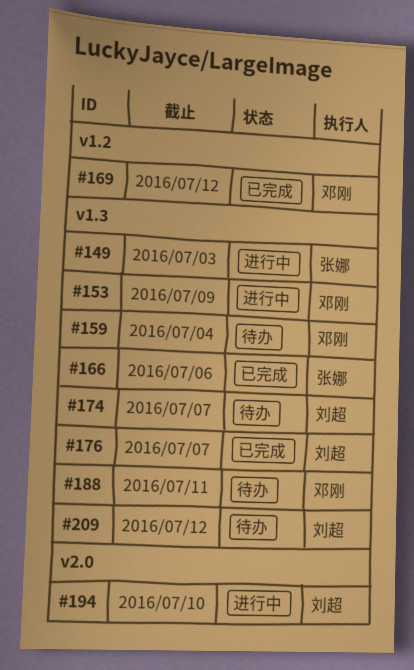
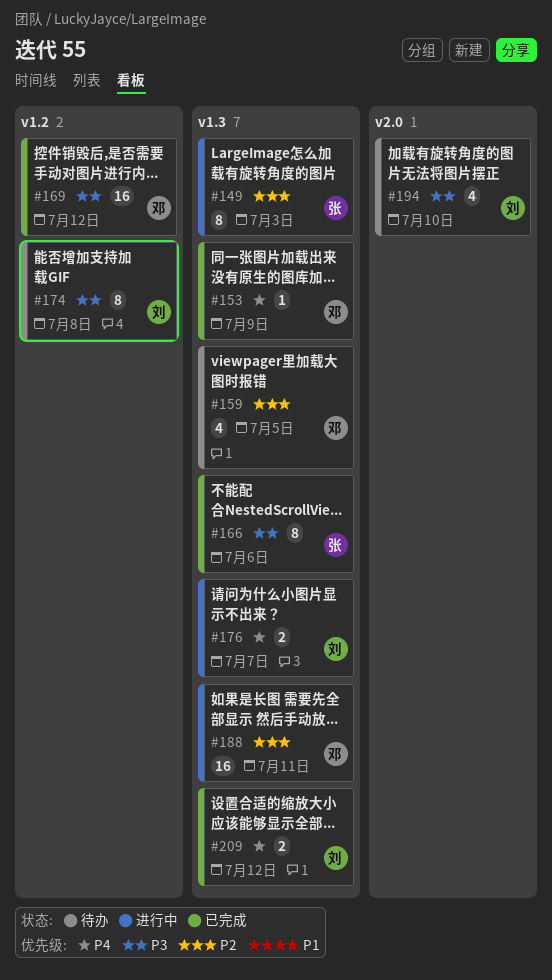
#153, status: 进行中 -> 已完成
#159, due: Jul 4 -> Jul 5
#174, label: v1.3 -> v1.2
#174, due: Jul 7 -> Jul 8
#176, status: 已完成 -> 进行中
#188, status: 待办 -> 进行中
#194, status: 进行中 -> 待办
#209, status: 待办 -> 已完成

